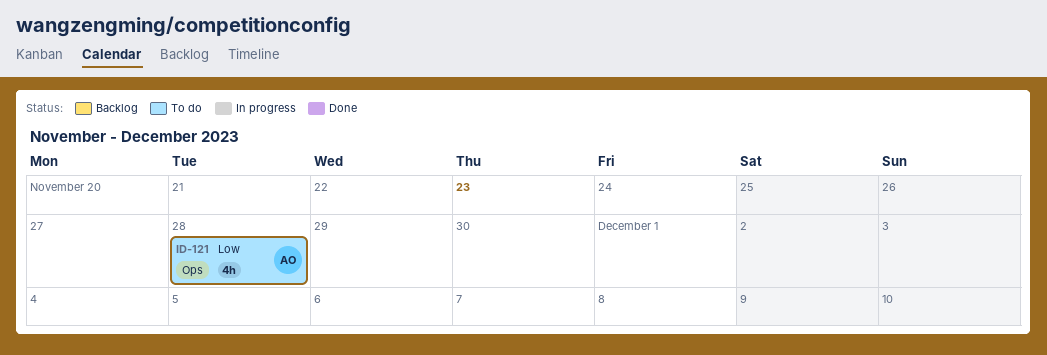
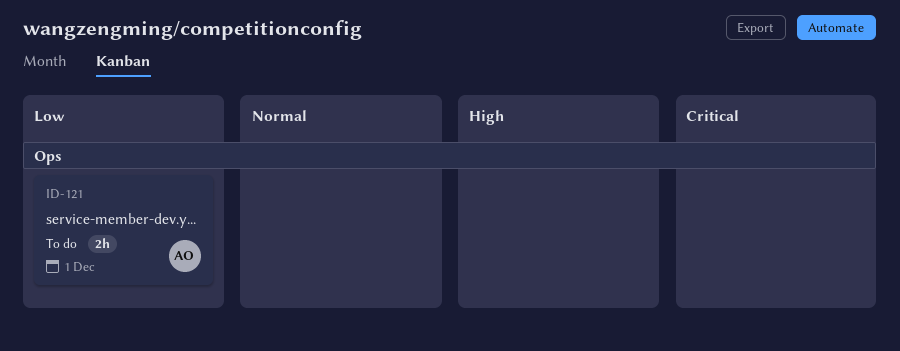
ID-121, estimate: 4h -> 2h
ID-121, due: Nov 28 -> Dec 1

